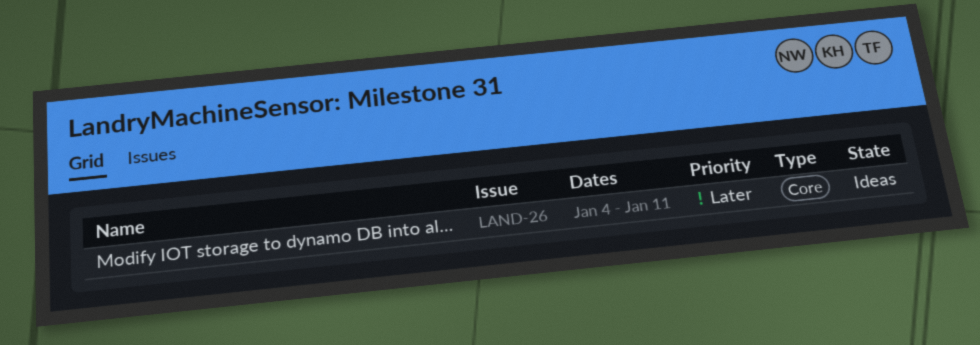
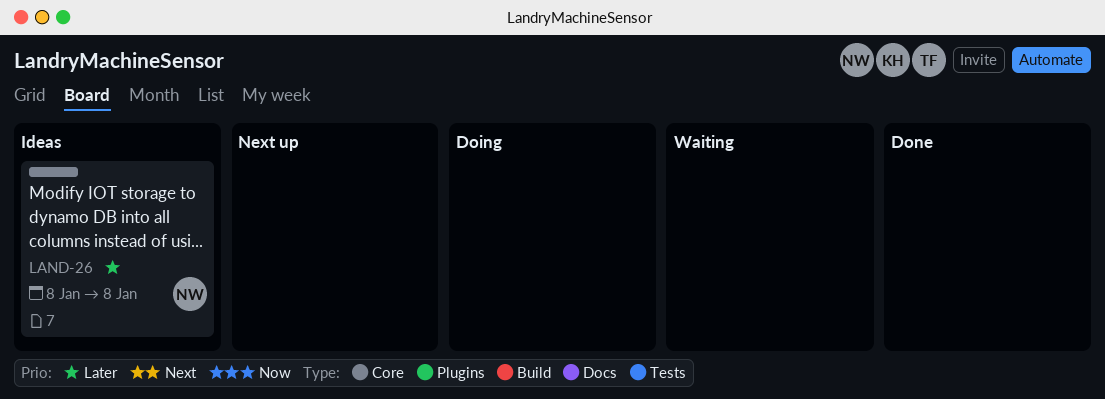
LAND-26, start: Jan 4 -> Jan 8
LAND-26, due: Jan 11 -> Jan 8

